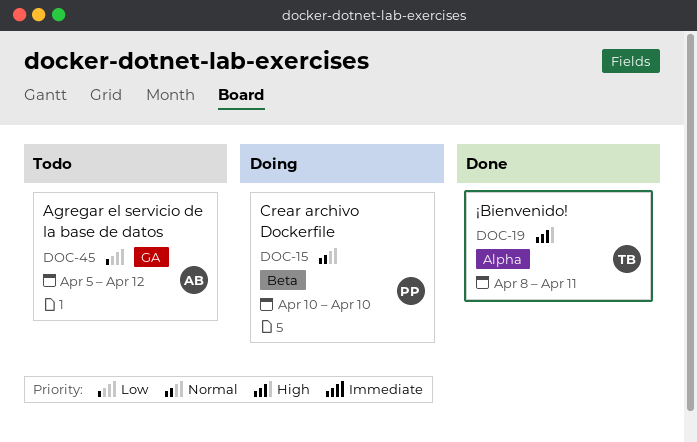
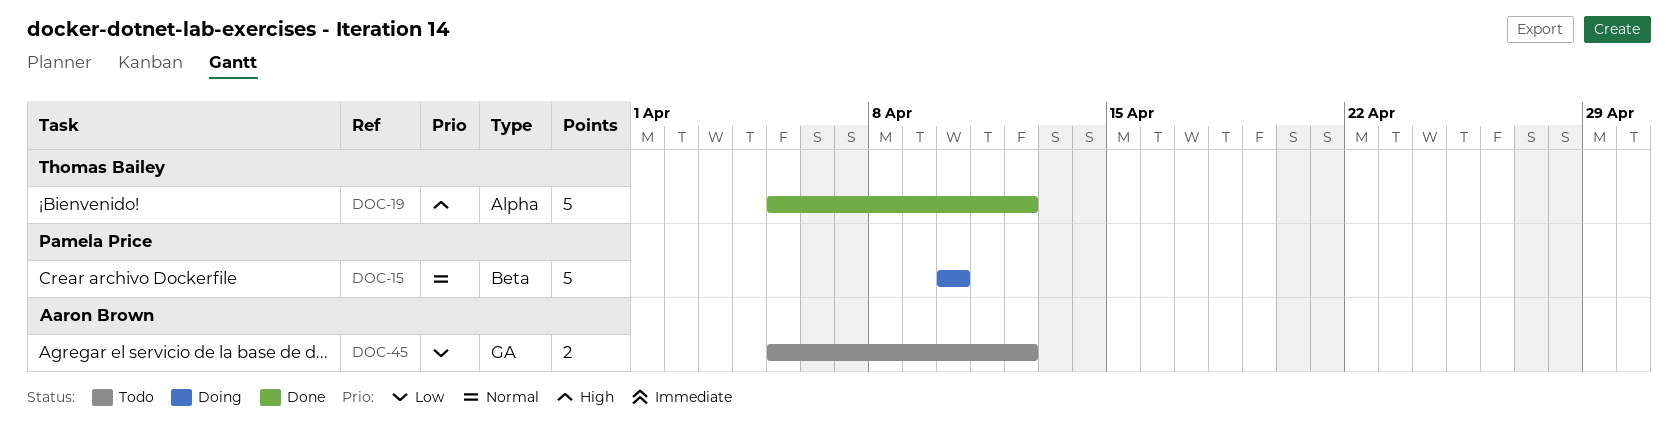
DOC-19, start: Apr 8 -> Apr 5
DOC-19, due: Apr 11 -> Apr 12

